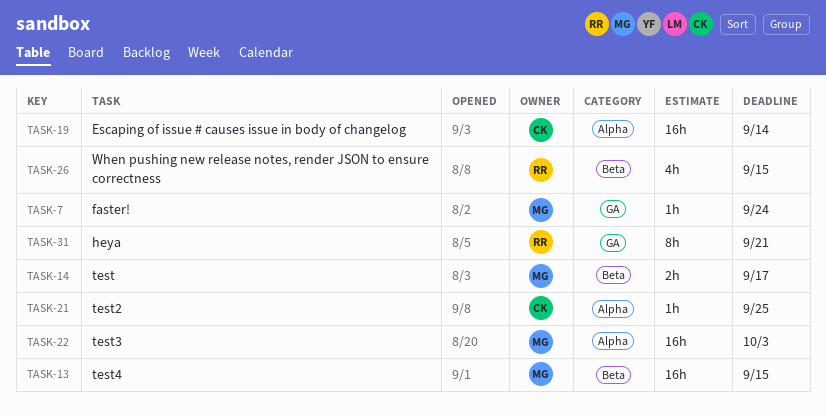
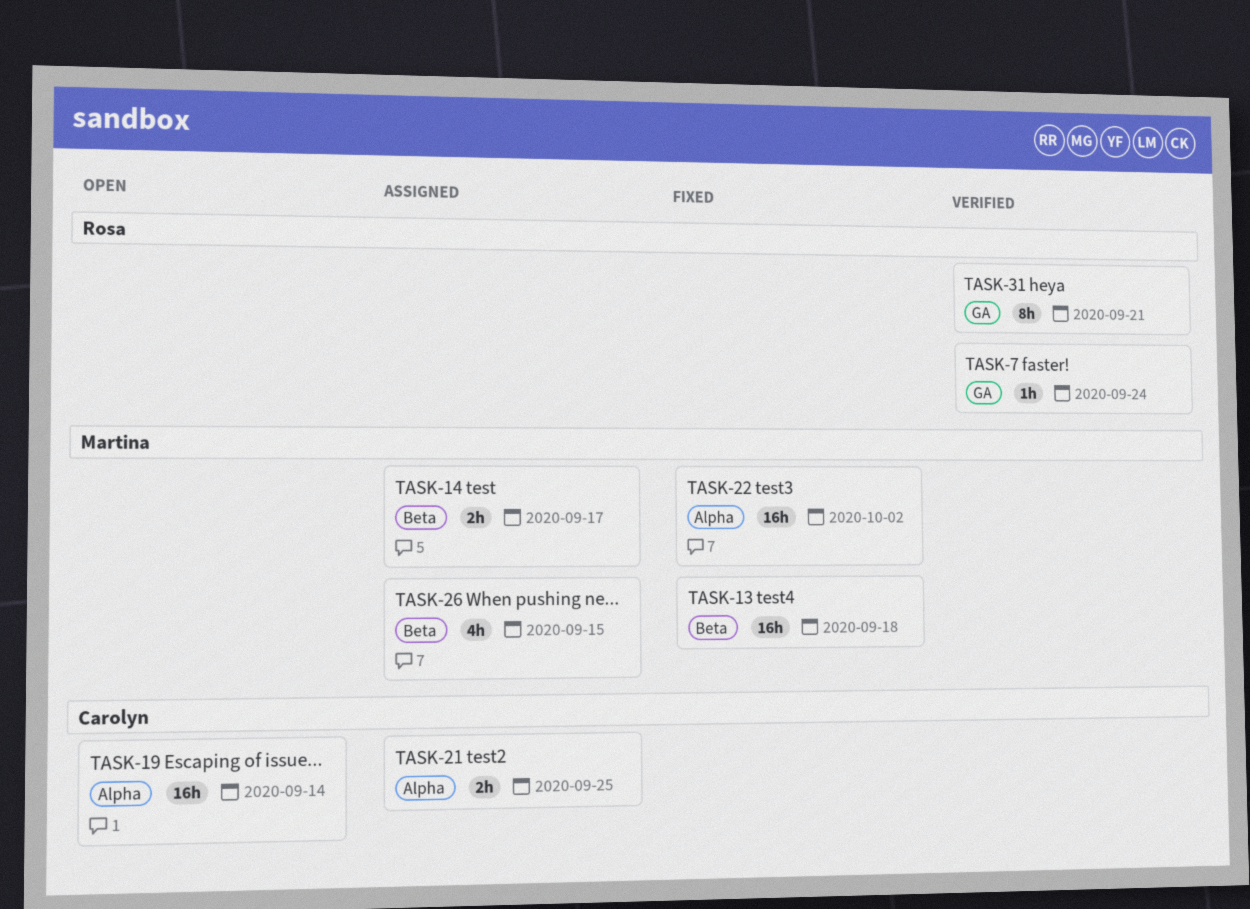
TASK-7, owner: Martina -> Rosa
TASK-13, due: Sep 15 -> Sep 18
TASK-21, estimate: 1h -> 2h
TASK-22, due: Oct 3 -> Oct 2
TASK-26, owner: Rosa -> Martina

